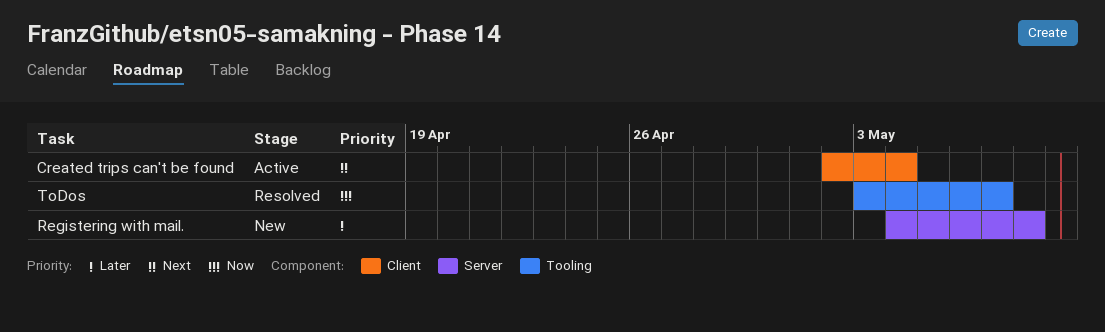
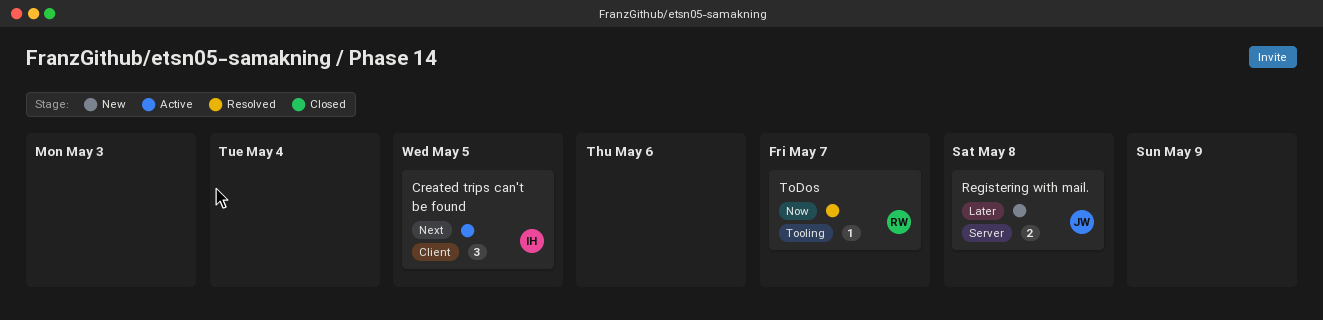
Created trips can't be found, due: May 4 -> May 5

